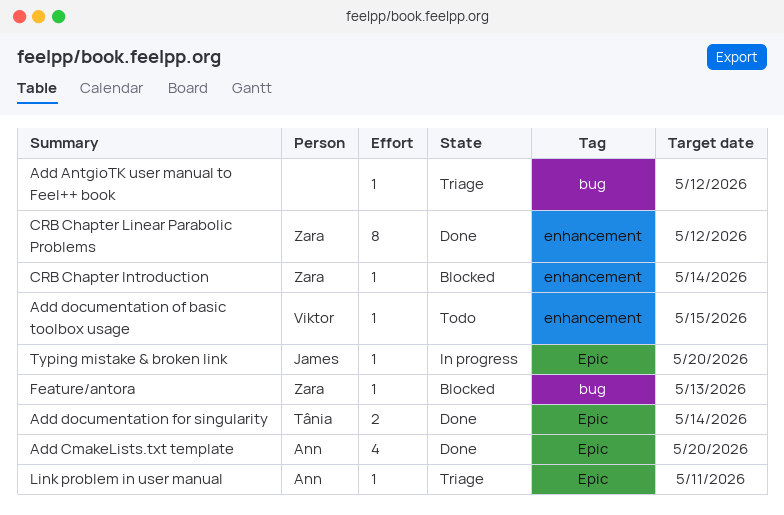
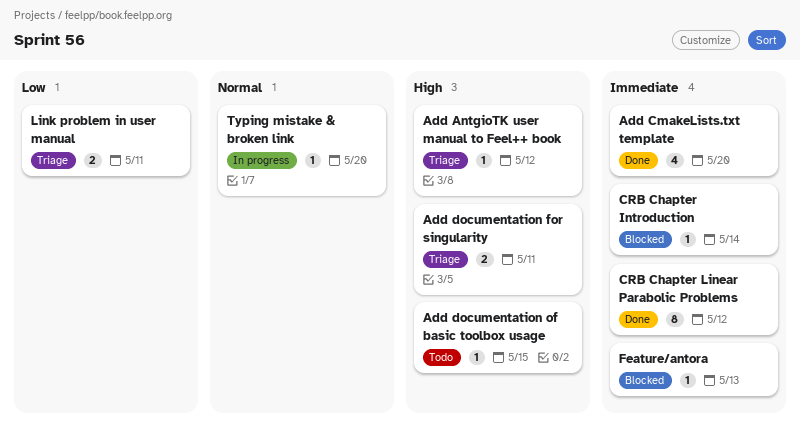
Add documentation for singularity, status: Done -> Triage
Add documentation for singularity, due: May 14 -> May 11
Link problem in user manual, estimate: 1 -> 2

